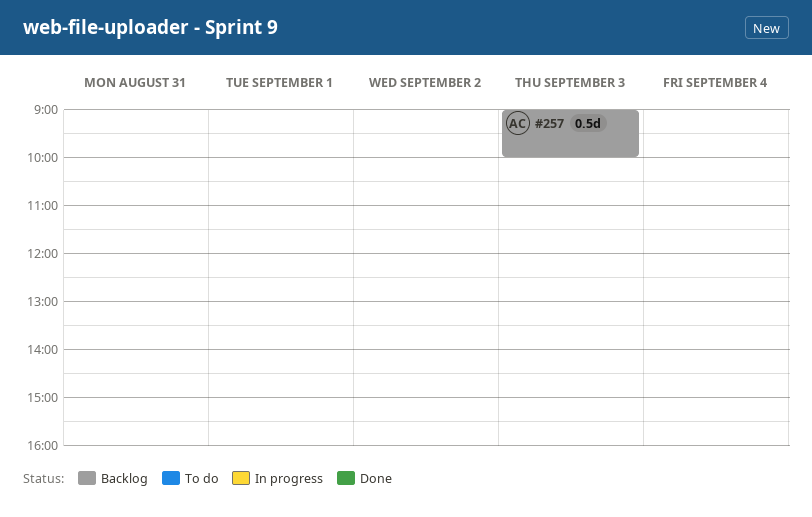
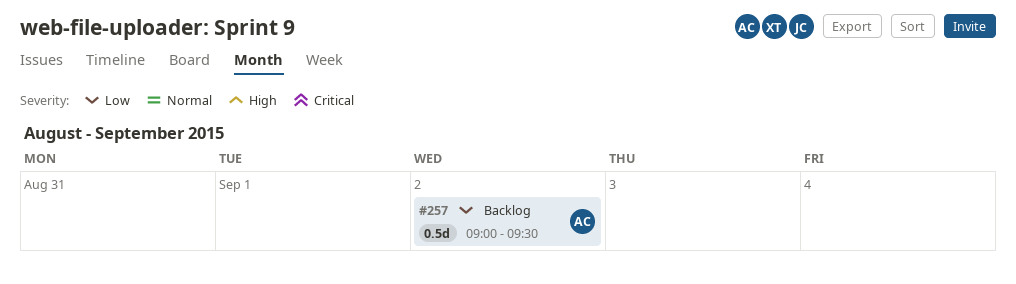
#257, day: Sep 3 -> Sep 2
#257, ends: 10:00 -> 09:30

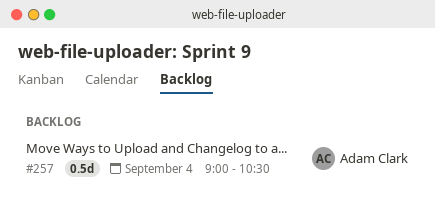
#257, day: Sep 2 -> Sep 4
#257, ends: 09:30 -> 10:30

